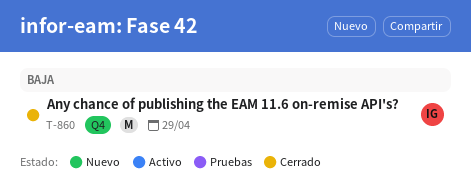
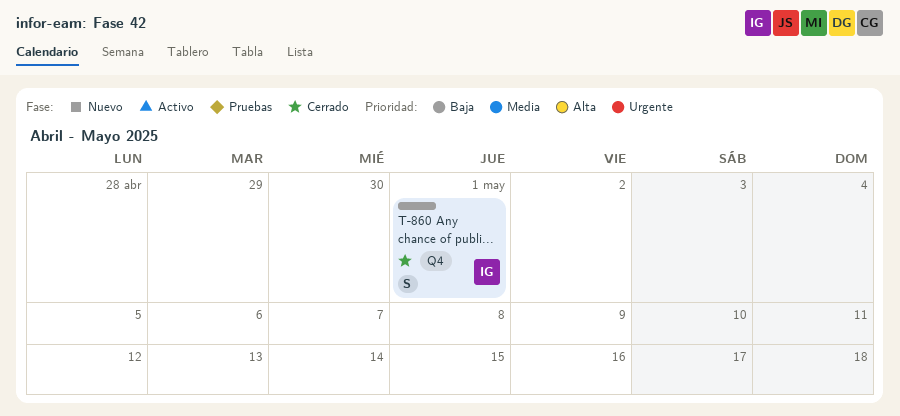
T-860, estimate: M -> S
T-860, due: Apr 29 -> May 1

